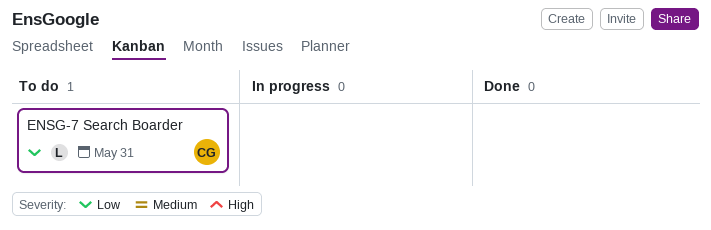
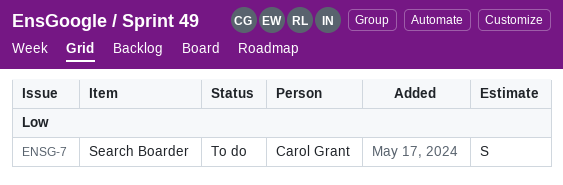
ENSG-7, estimate: L -> S

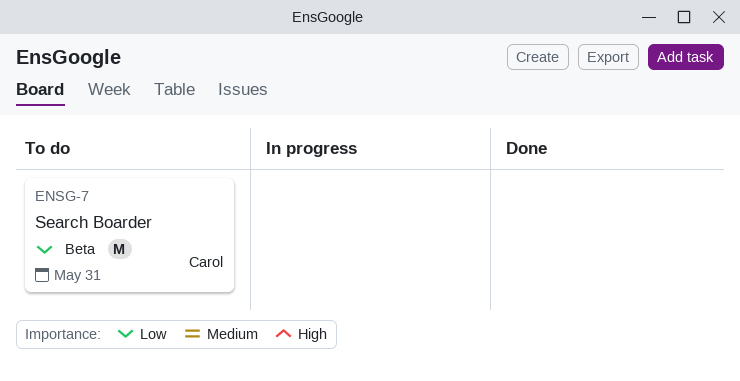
ENSG-7, estimate: S -> M

